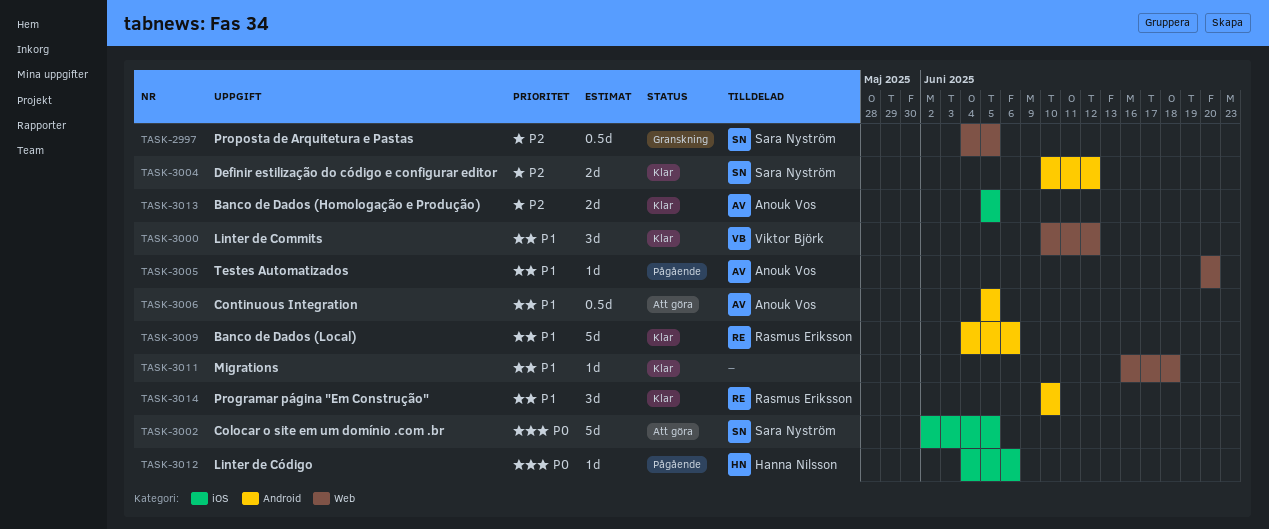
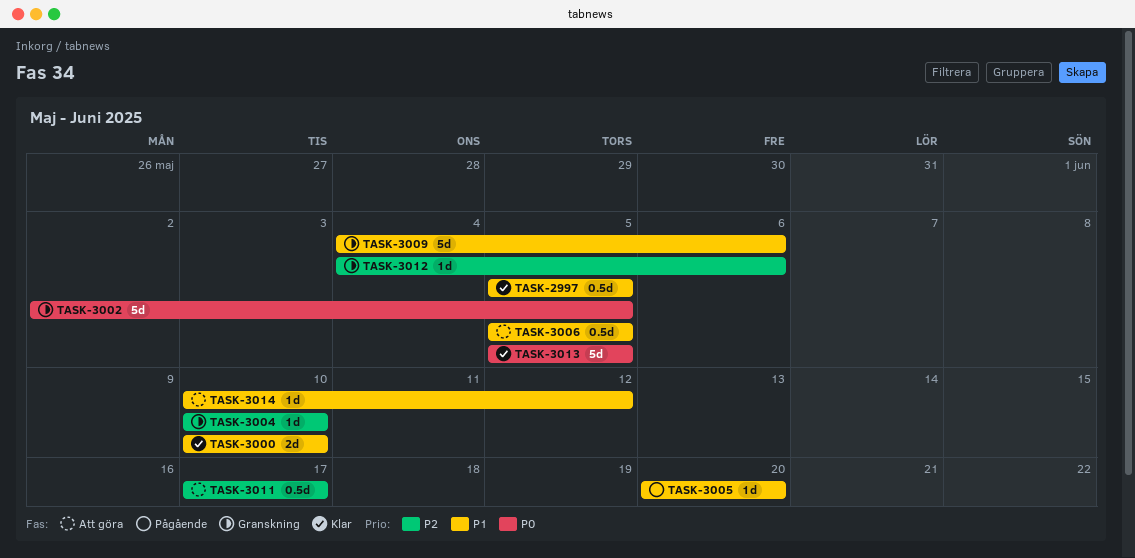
TASK-2997, status: Granskning -> Klar
TASK-2997, priority: P2 -> P1
TASK-2997, start: Jun 4 -> Jun 5
TASK-3000, estimate: 3d -> 2d
TASK-3000, due: Jun 12 -> Jun 10
TASK-3002, status: Att göra -> Granskning
TASK-3004, status: Klar -> Granskning
TASK-3004, estimate: 2d -> 1d
TASK-3004, due: Jun 12 -> Jun 10
TASK-3009, status: Klar -> Granskning
TASK-3011, status: Klar -> Att göra
TASK-3011, priority: P1 -> P2
TASK-3011, estimate: 1d -> 0.5d
TASK-3011, start: Jun 16 -> Jun 17
TASK-3011, due: Jun 18 -> Jun 17
TASK-3012, status: Pågående -> Granskning
TASK-3012, priority: P0 -> P2
TASK-3013, priority: P2 -> P0
TASK-3013, estimate: 2d -> 5d
TASK-3014, status: Klar -> Att göra
TASK-3014, estimate: 3d -> 1d
TASK-3014, due: Jun 10 -> Jun 12

